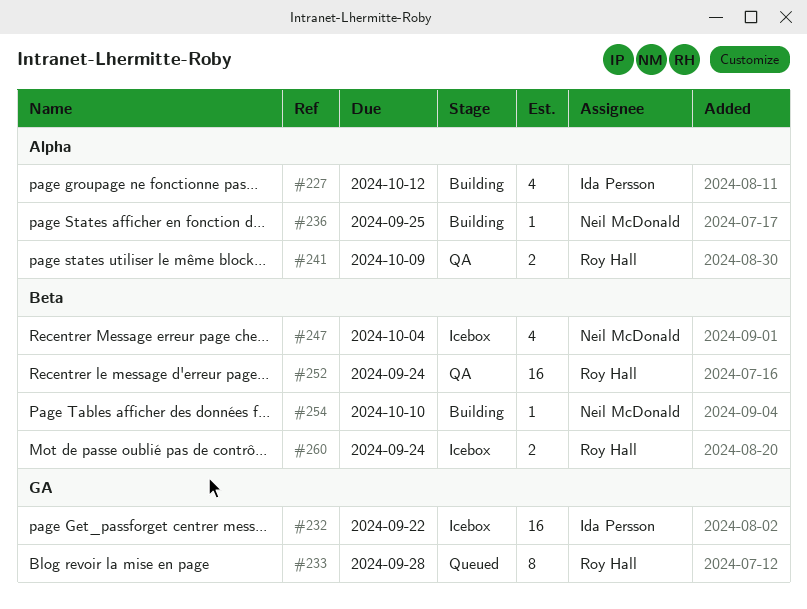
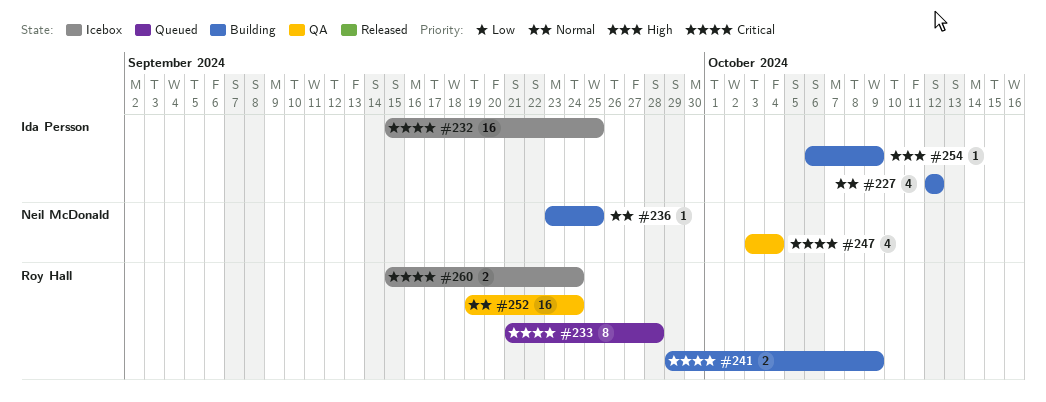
#232, due: Sep 22 -> Sep 25
#241, status: QA -> Building
#247, status: Icebox -> QA
#254, owner: Neil McDonald -> Ida Persson
#254, due: Oct 10 -> Oct 9

